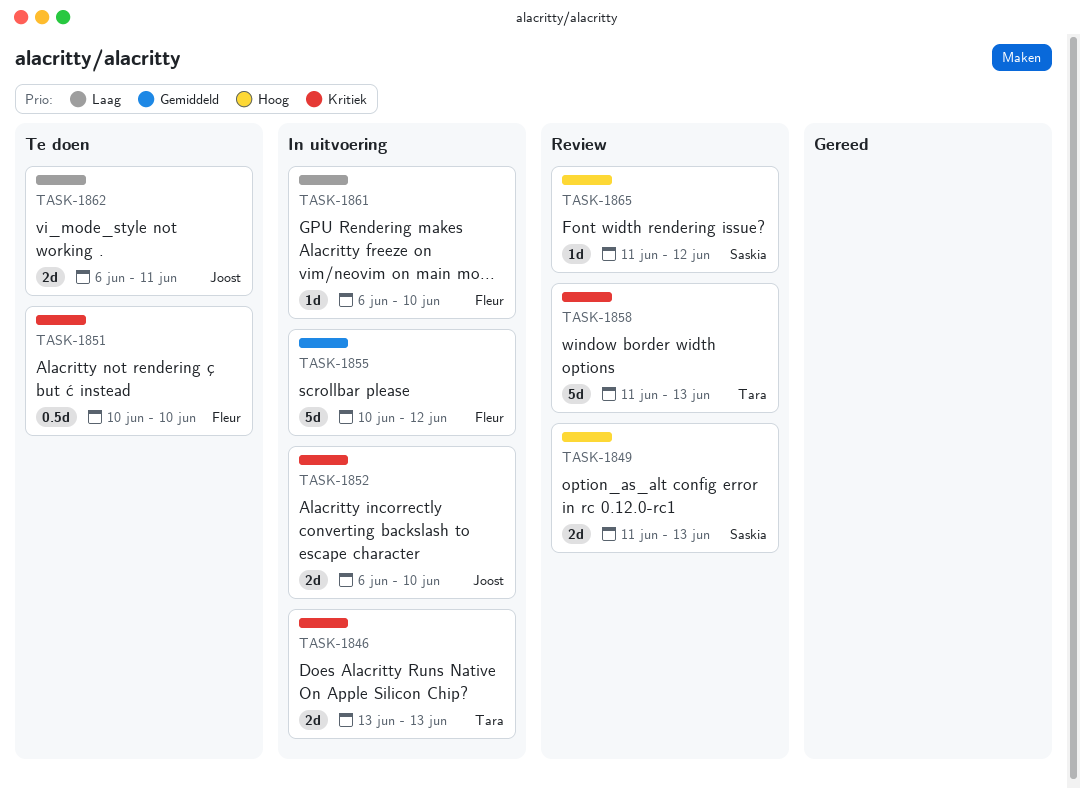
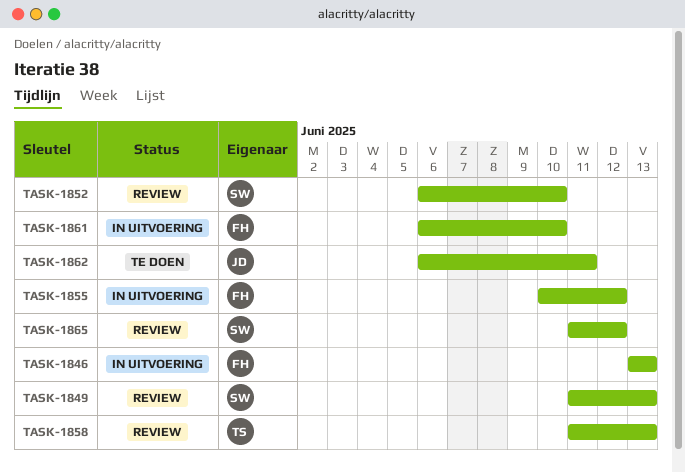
TASK-1846, owner: Tara -> Fleur
TASK-1851: present -> none
TASK-1852, status: In uitvoering -> Review
TASK-1852, owner: Joost -> Saskia

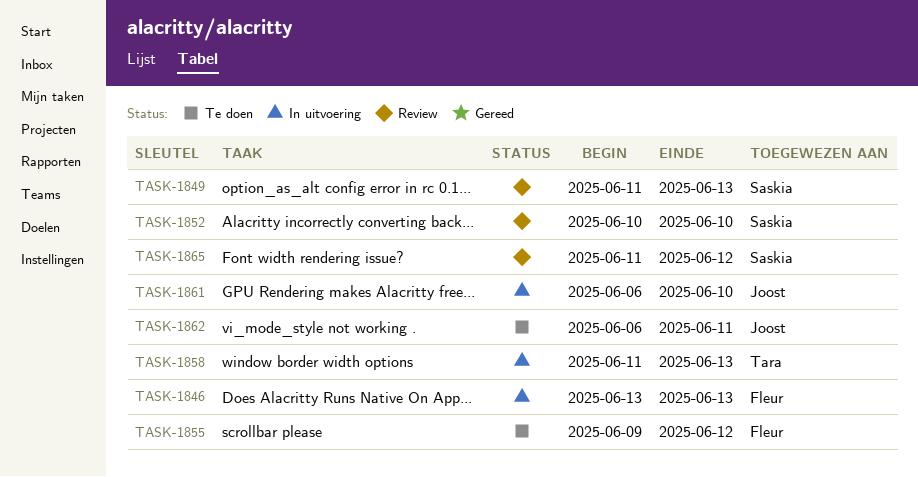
TASK-1852, start: Jun 6 -> Jun 10
TASK-1855, status: In uitvoering -> Te doen
TASK-1855, start: Jun 10 -> Jun 9
TASK-1858, status: Review -> In uitvoering
TASK-1861, owner: Fleur -> Joost

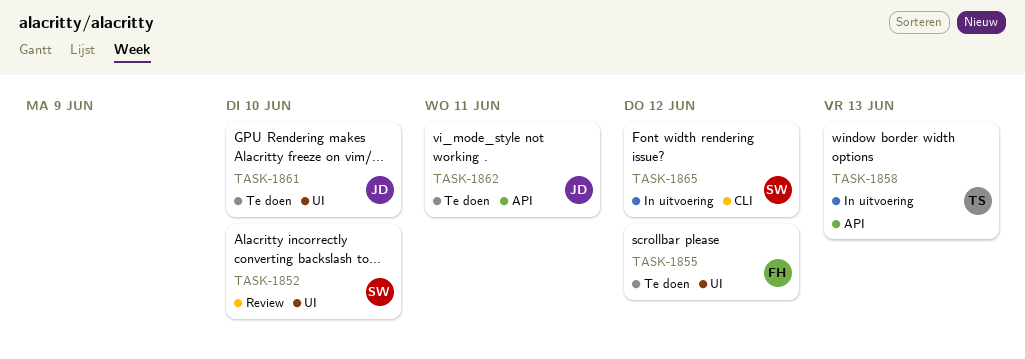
TASK-1846: present -> none
TASK-1849: present -> none
TASK-1861, status: In uitvoering -> Te doen
TASK-1865, status: Review -> In uitvoering

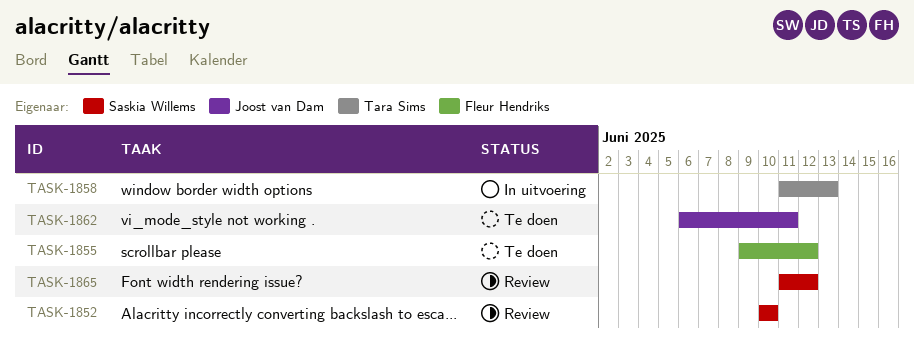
TASK-1861: present -> none
TASK-1865, status: In uitvoering -> Review

